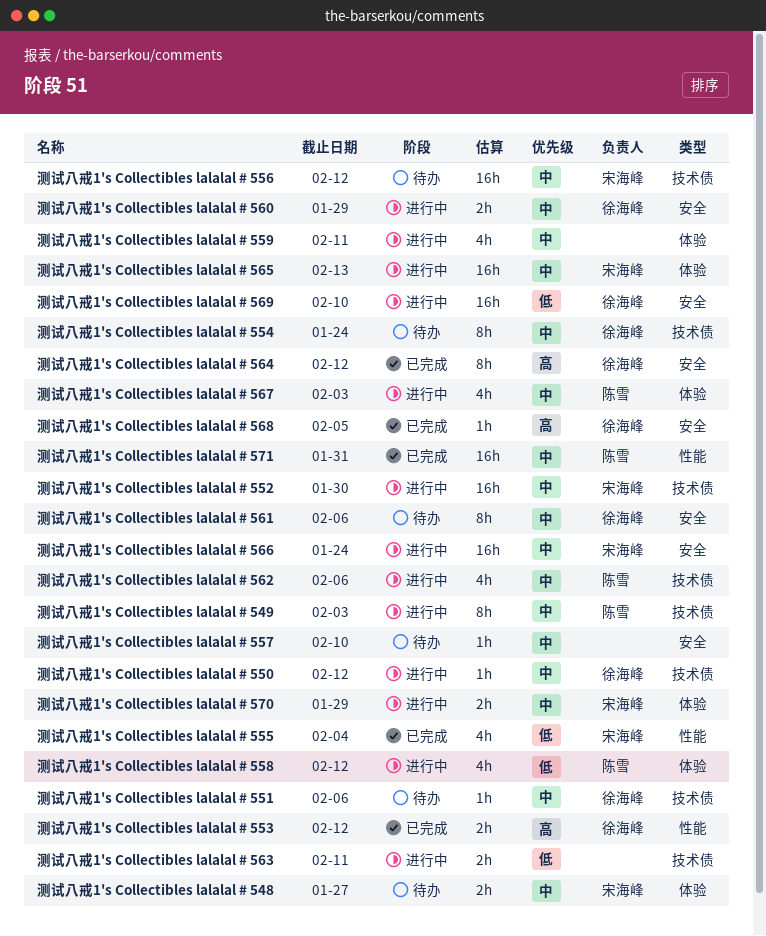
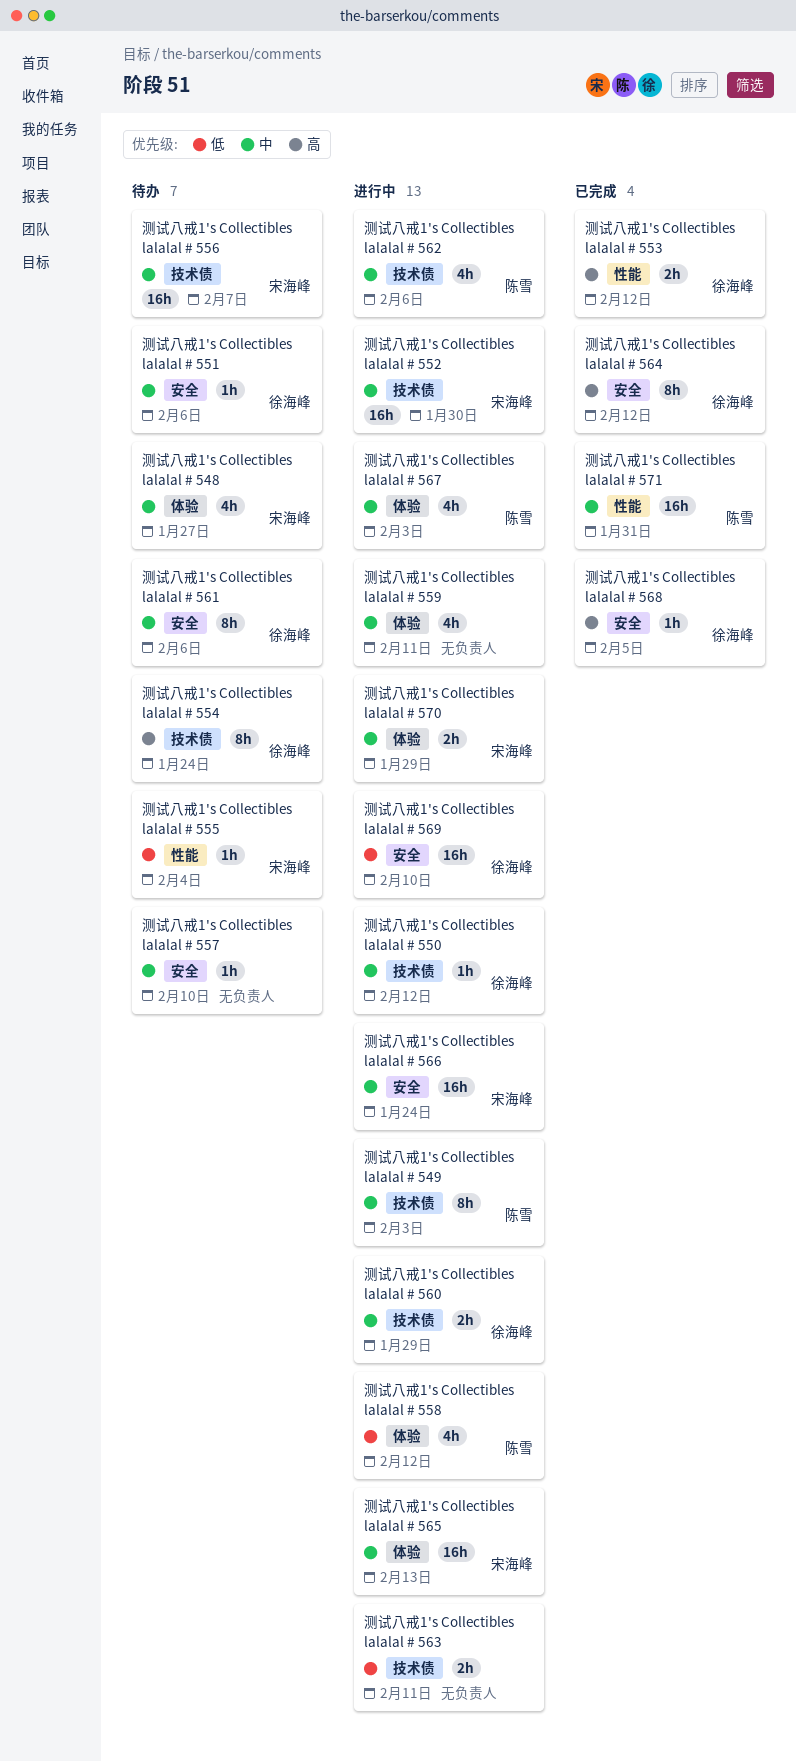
测试八戒1's Collectibles lalalal # 548, estimate: 2h -> 4h
测试八戒1's Collectibles lalalal # 551, label: 技术债 -> 安全
测试八戒1's Collectibles lalalal # 554, priority: 中 -> 高
测试八戒1's Collectibles lalalal # 555, status: 已完成 -> 待办
测试八戒1's Collectibles lalalal # 555, estimate: 4h -> 1h
测试八戒1's Collectibles lalalal # 556, due: Feb 12 -> Feb 7
测试八戒1's Collectibles lalalal # 560, label: 安全 -> 技术债

